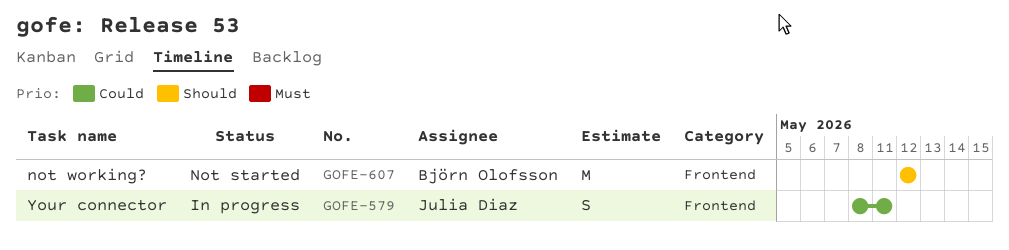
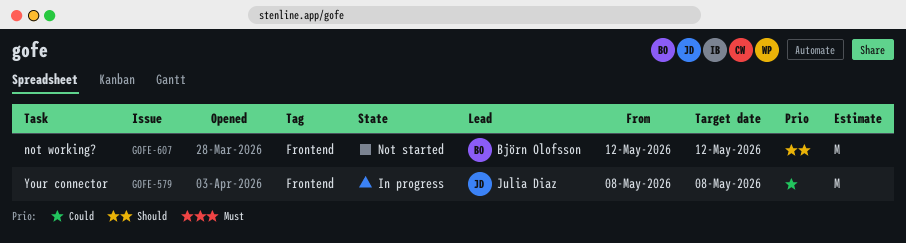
GOFE-579, estimate: S -> M
GOFE-579, due: May 11 -> May 8

